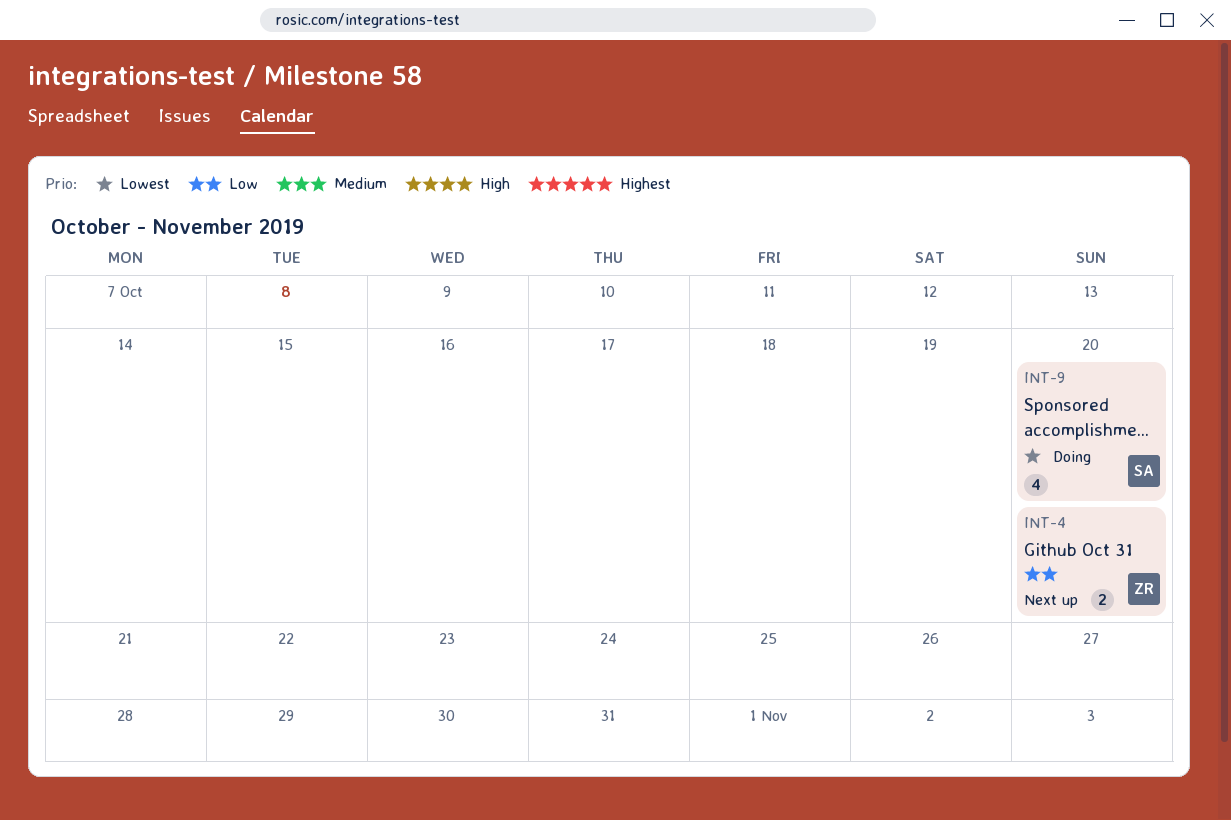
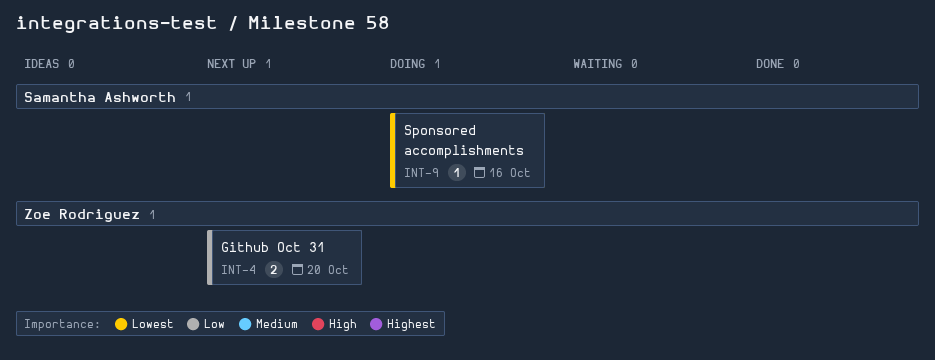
INT-9, estimate: 4 -> 1
INT-9, due: Oct 20 -> Oct 16

